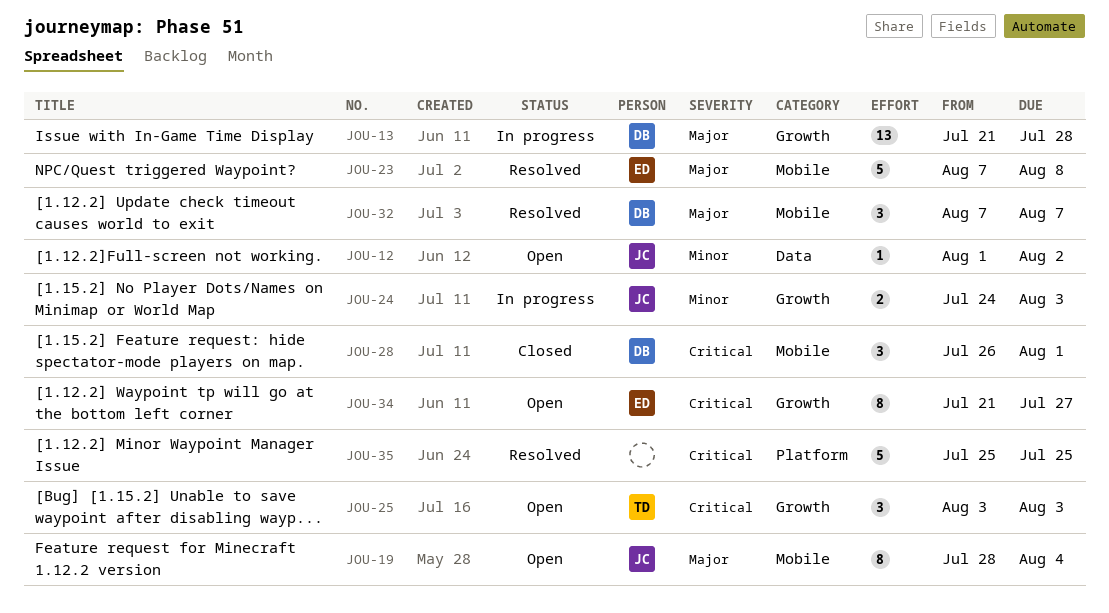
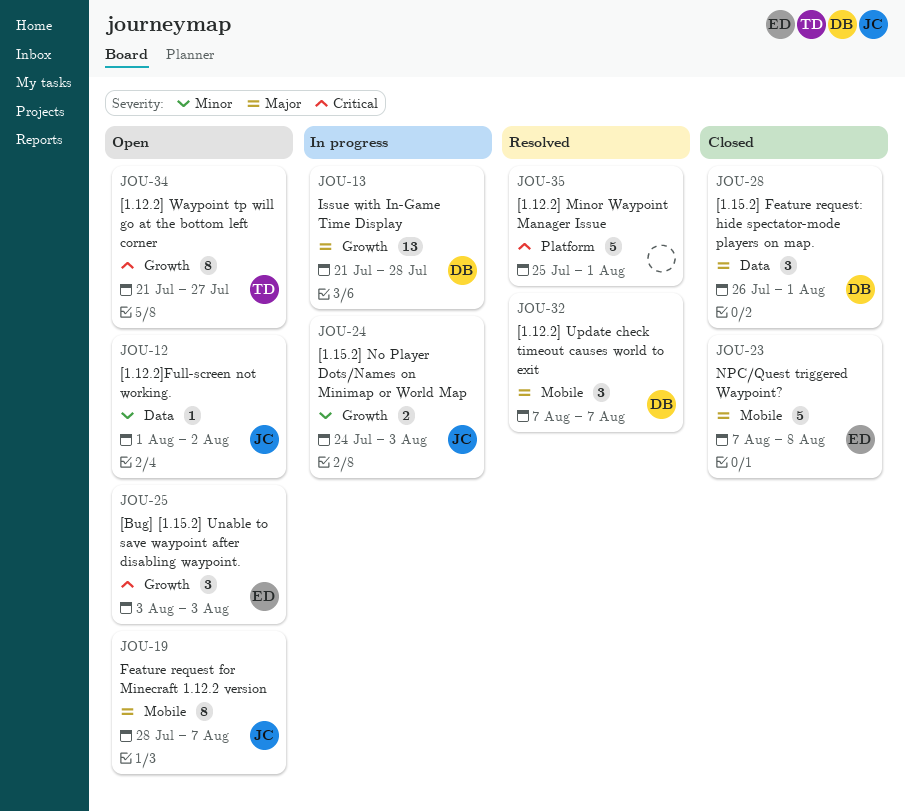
JOU-19, due: Aug 4 -> Aug 7
JOU-23, status: Resolved -> Closed
JOU-25, owner: TD -> ED
JOU-28, priority: Critical -> Major
JOU-28, label: Mobile -> Data
JOU-34, owner: ED -> TD
JOU-35, due: Jul 25 -> Aug 1

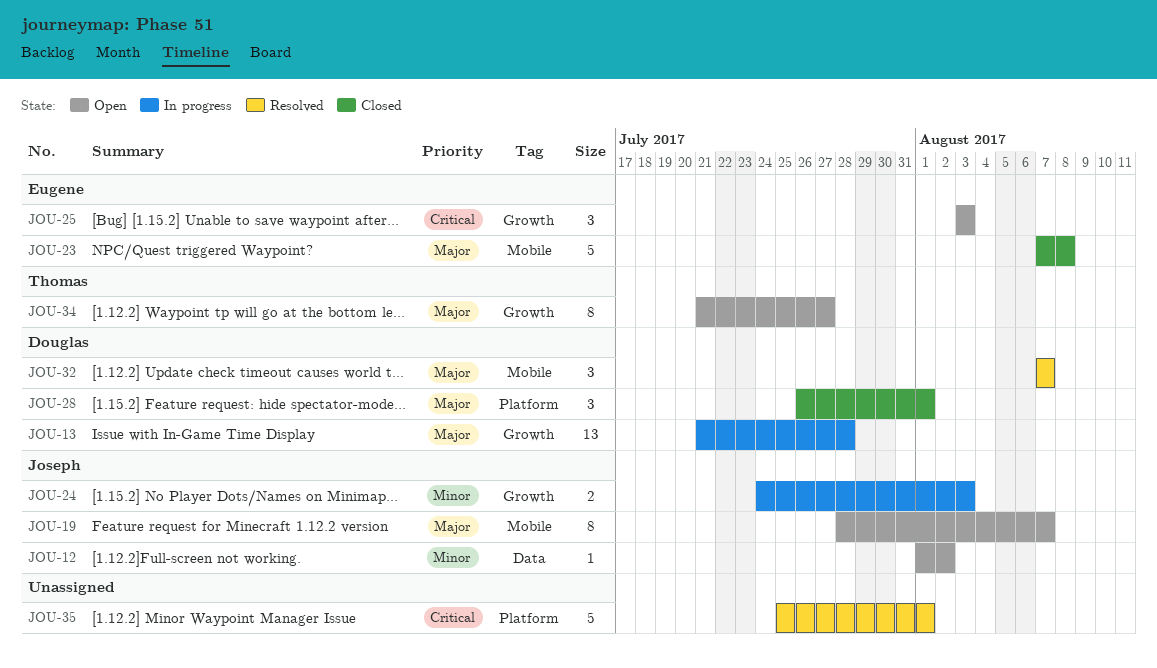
JOU-28, label: Data -> Platform
JOU-34, priority: Critical -> Major

